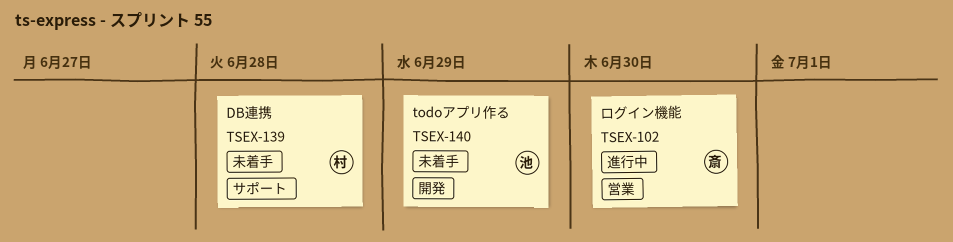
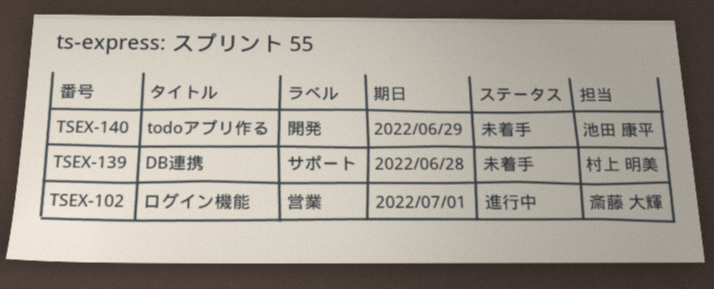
TSEX-102, due: Jun 30 -> Jul 1

